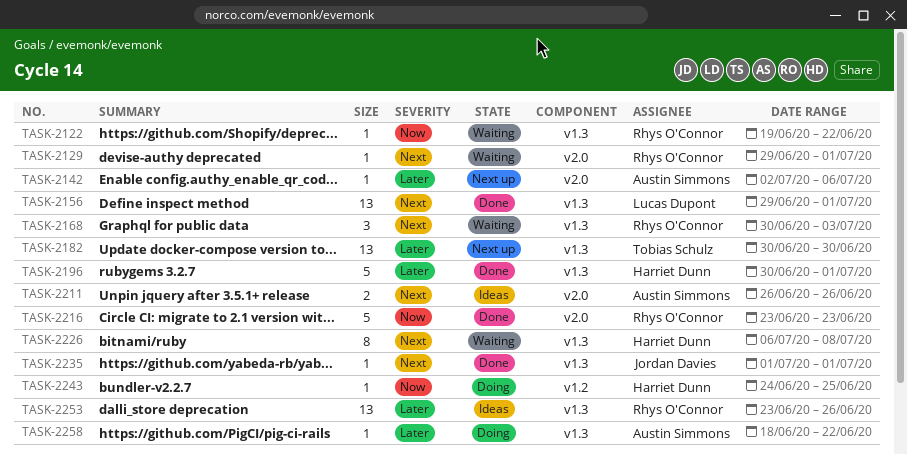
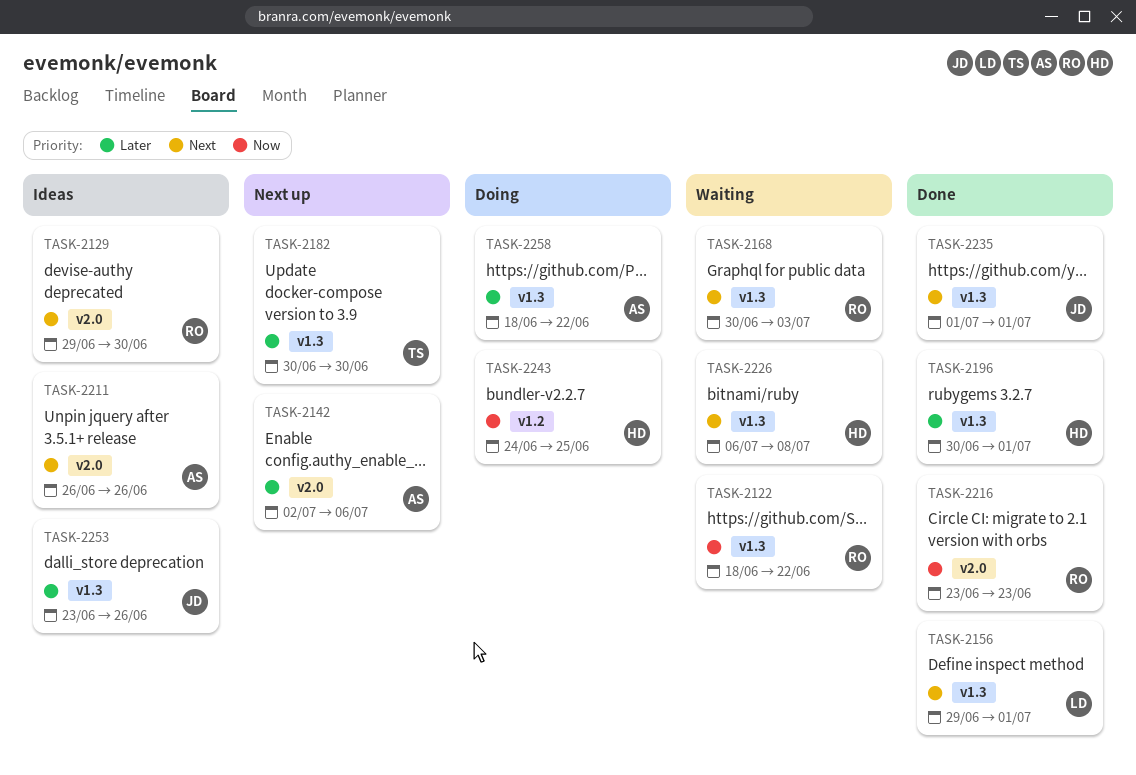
TASK-2122, start: Jun 19 -> Jun 18
TASK-2129, status: Waiting -> Ideas
TASK-2129, due: Jul 1 -> Jun 30
TASK-2253, owner: Rhys O'Connor -> Jordan Davies

